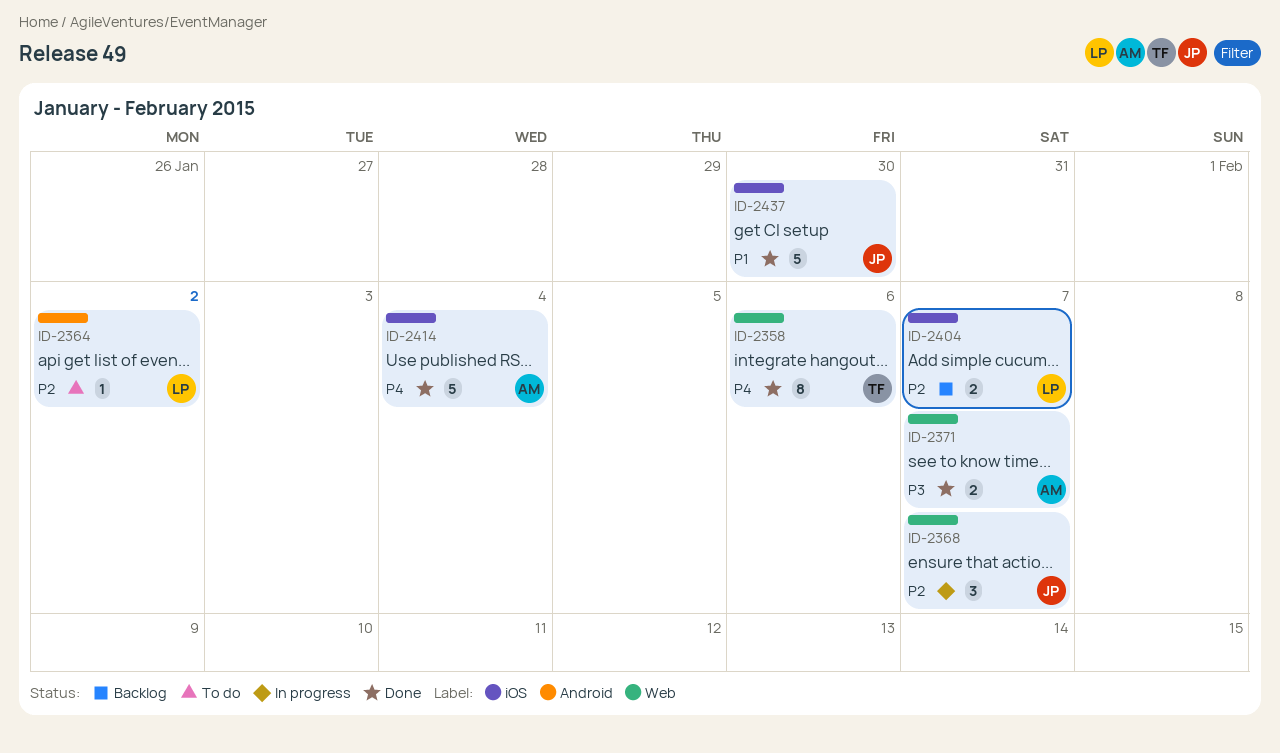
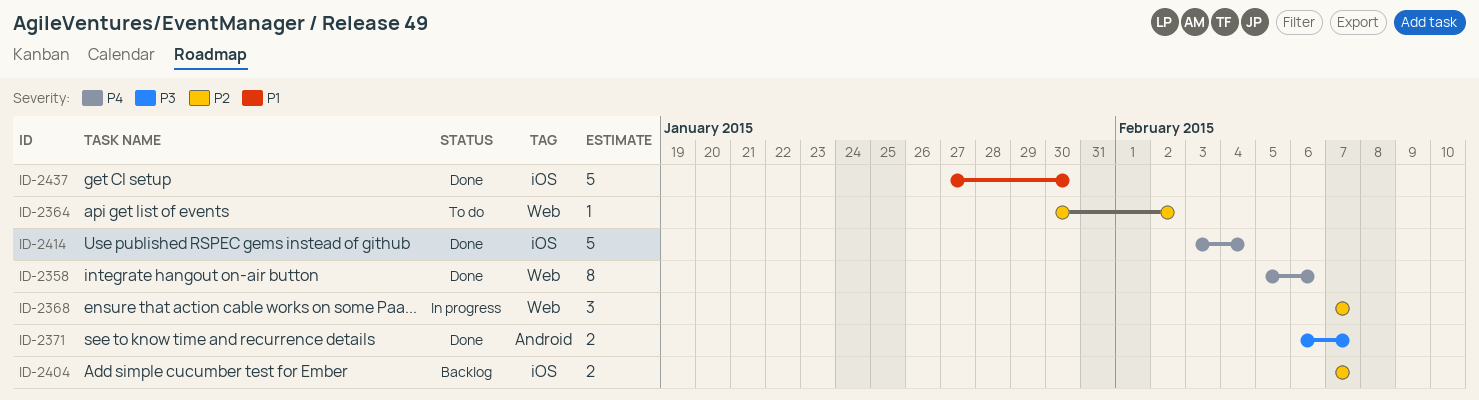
ID-2364, label: Android -> Web
ID-2371, label: Web -> Android

